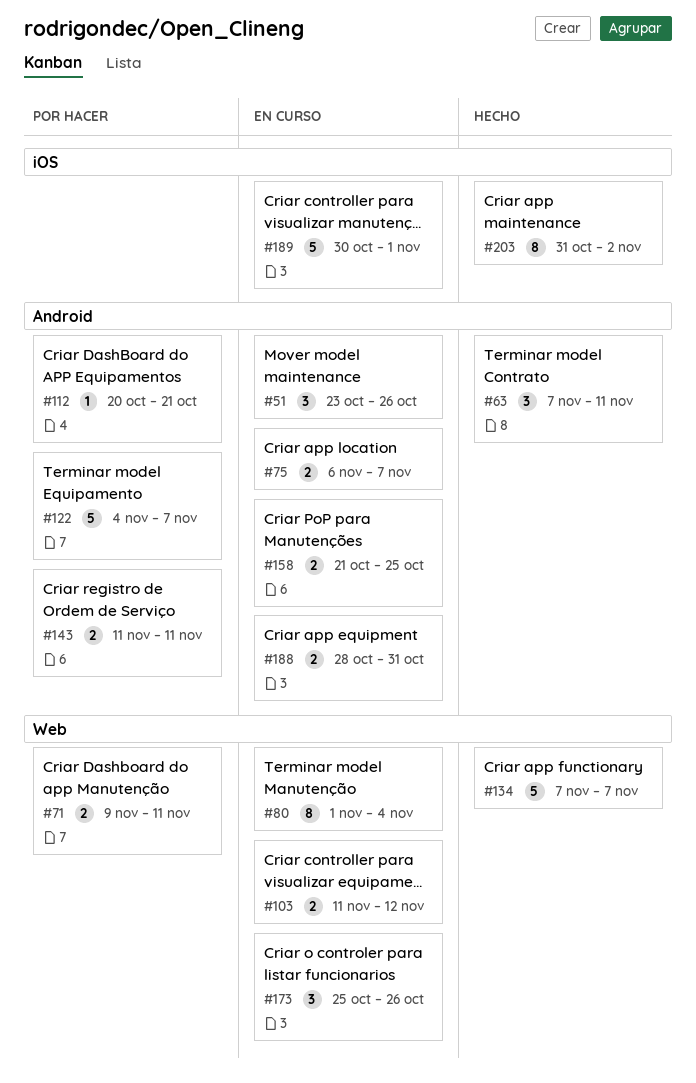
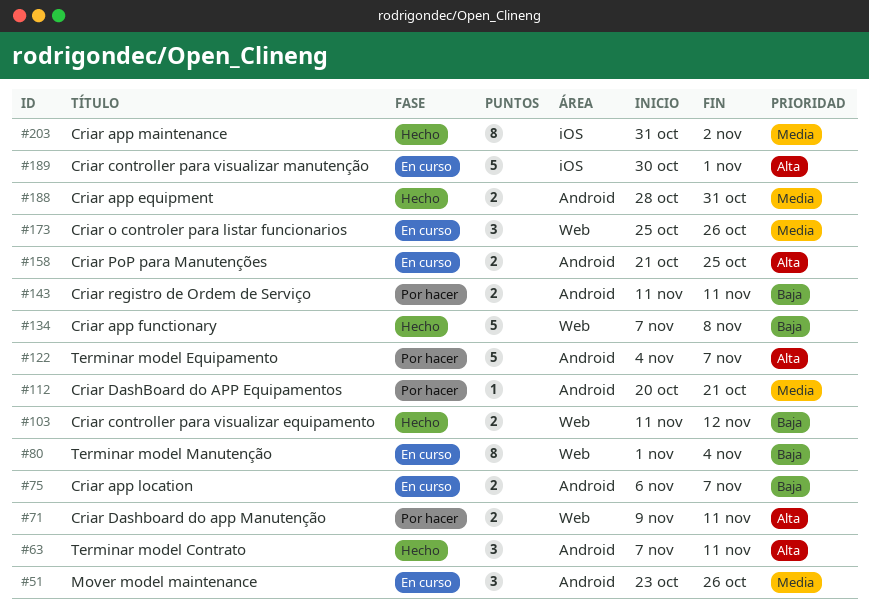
#103, status: En curso -> Hecho
#134, due: Nov 7 -> Nov 8
#188, status: En curso -> Hecho

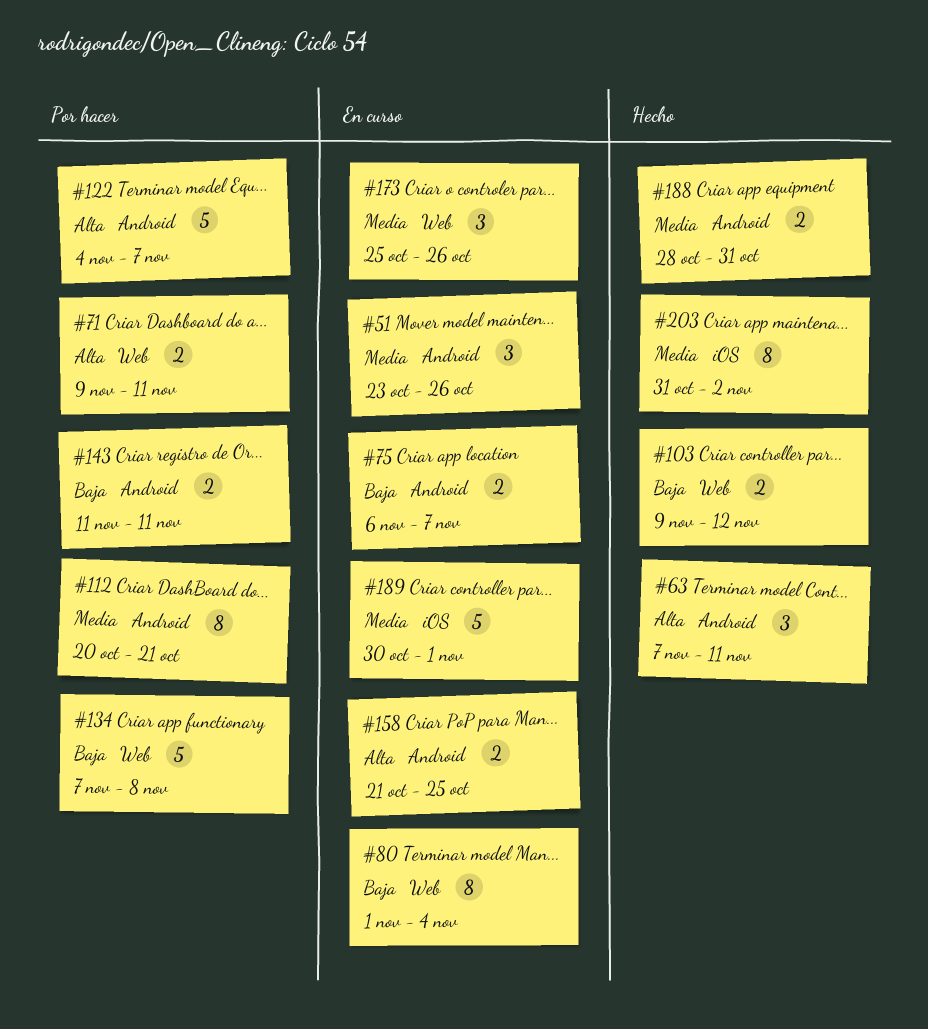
#103, start: Nov 11 -> Nov 9
#112, estimate: 1 -> 8
#134, status: Hecho -> Por hacer
#189, priority: Alta -> Media

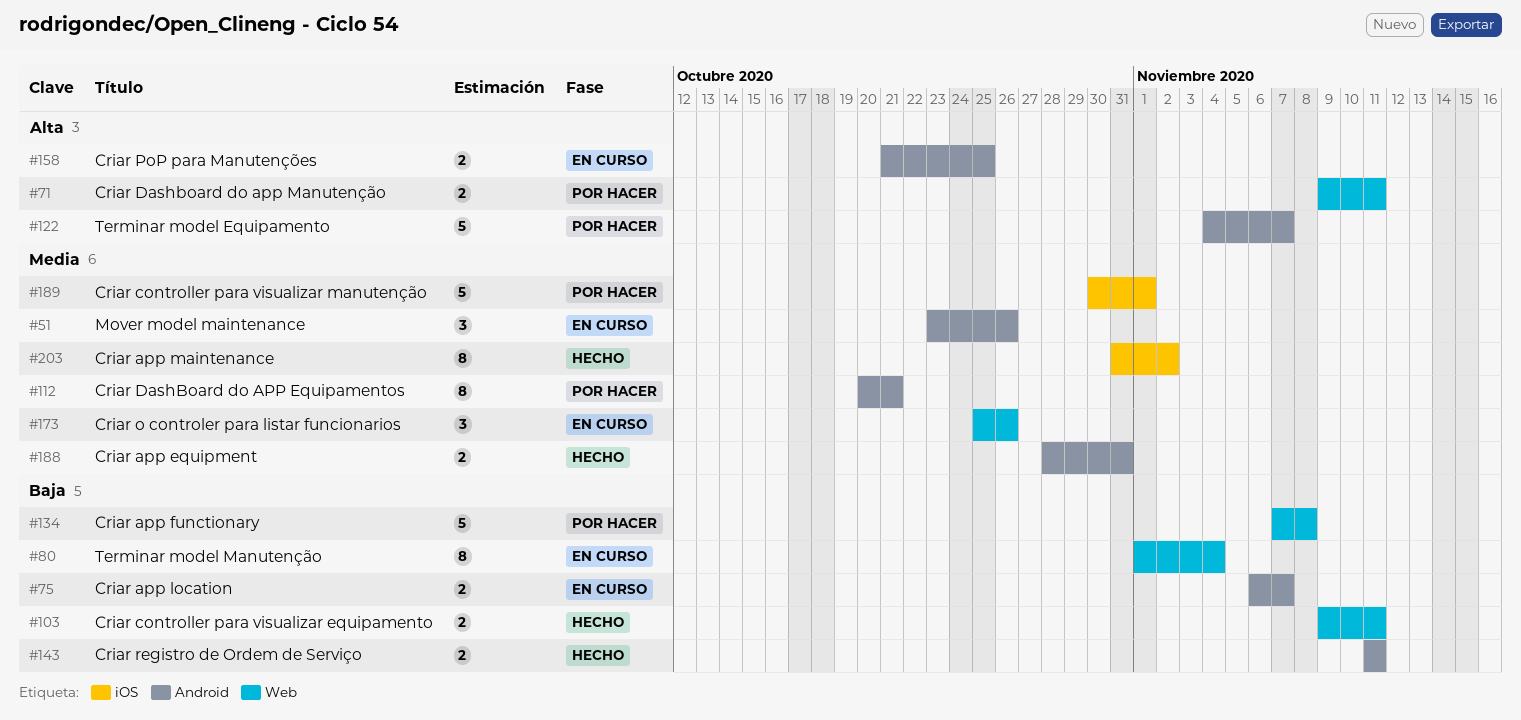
#63: present -> none
#103, due: Nov 12 -> Nov 11
#143, status: Por hacer -> Hecho
#189, status: En curso -> Por hacer

